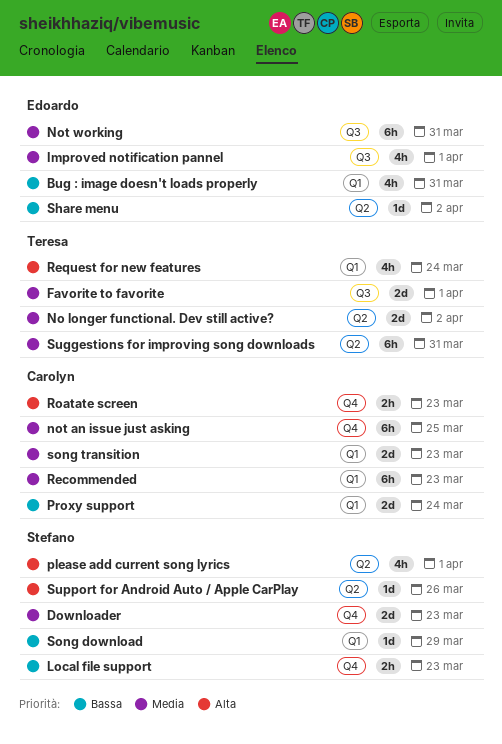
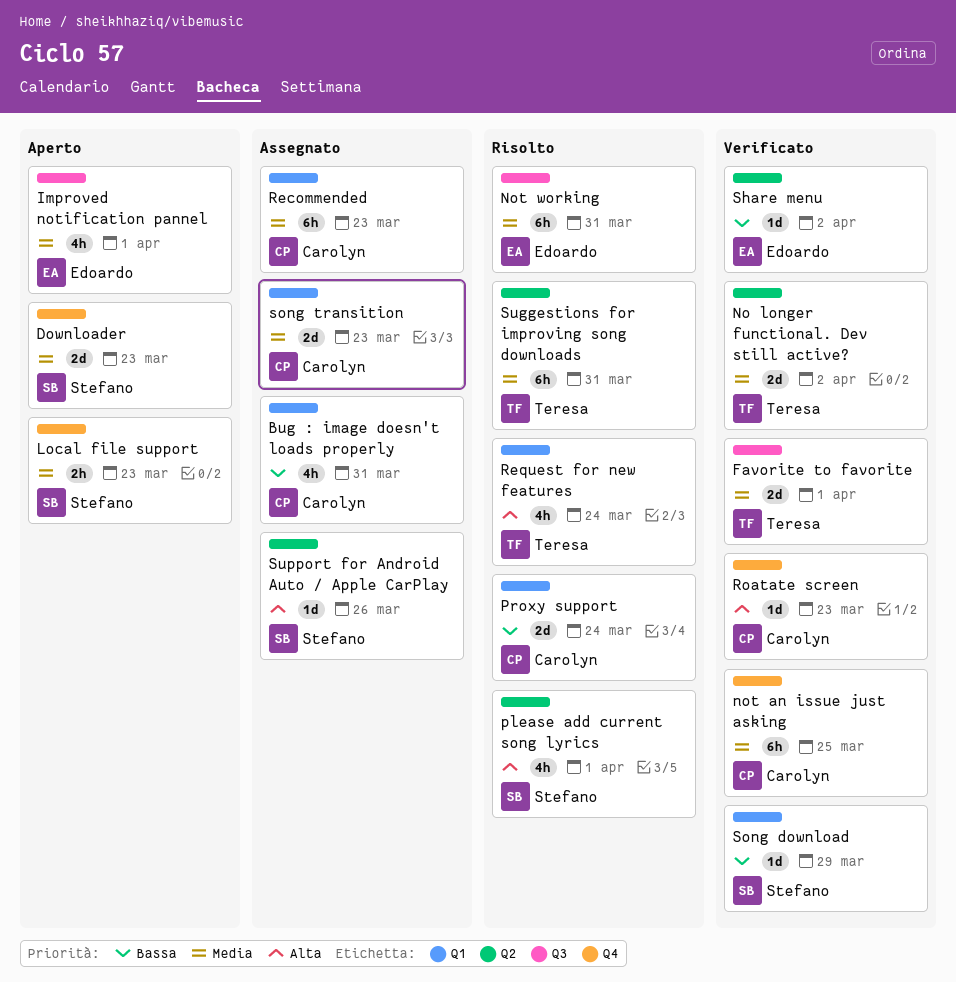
Bug : image doesn't loads properly, owner: Edoardo -> Carolyn
Local file support, priority: Bassa -> Media
Roatate screen, estimate: 2h -> 1d

